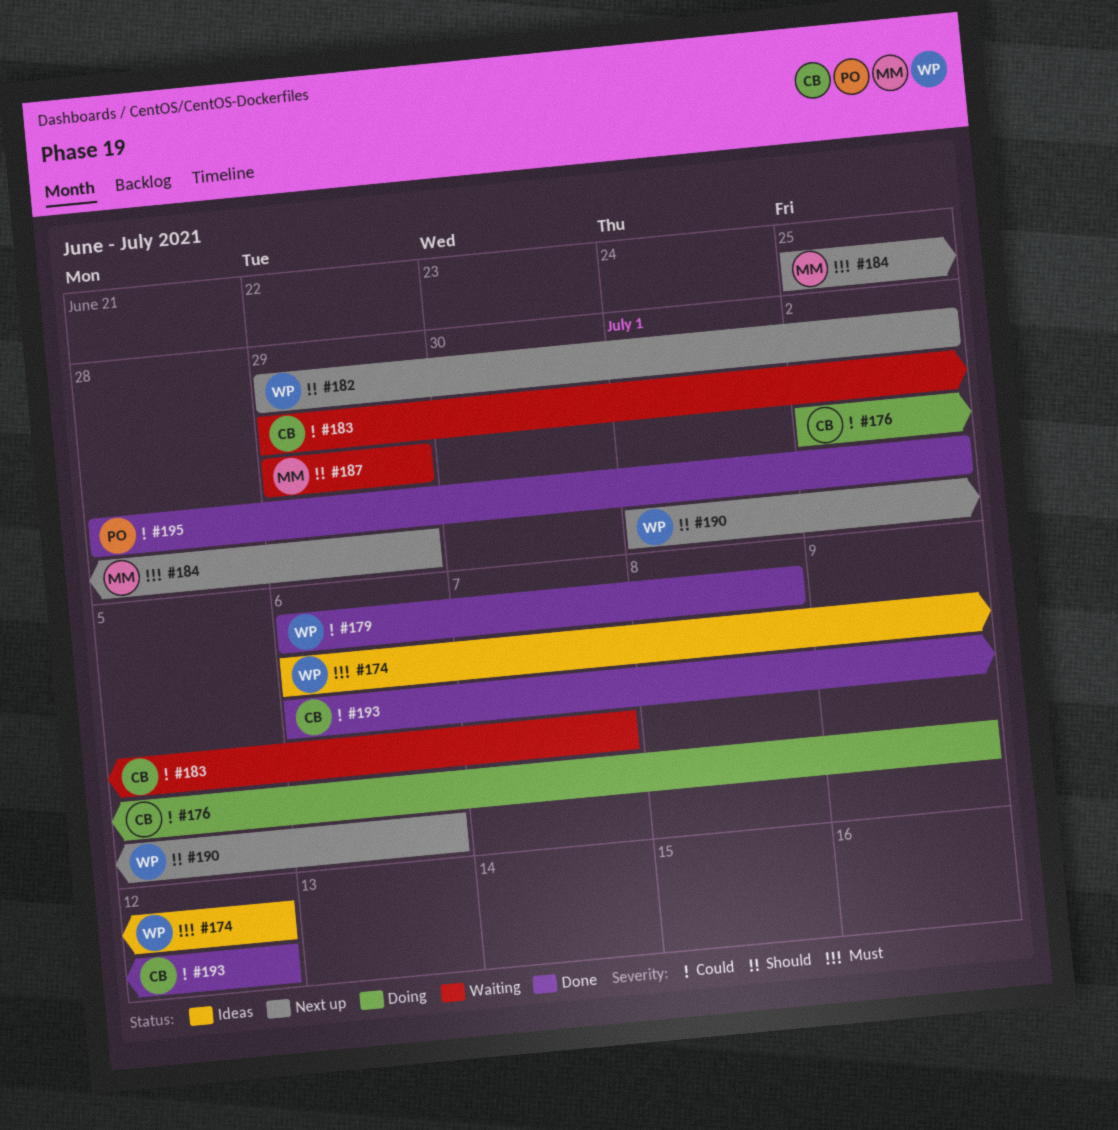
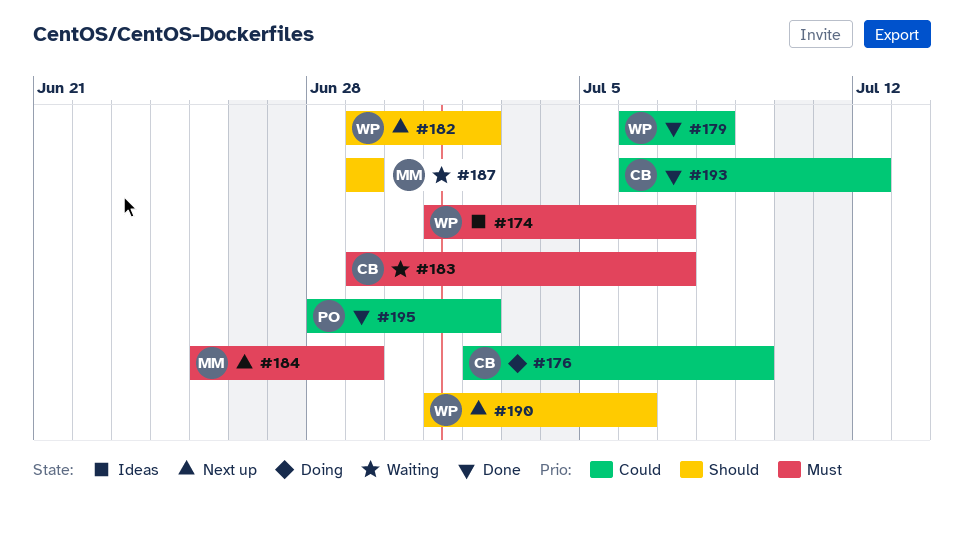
#174, start: Jul 6 -> Jul 1
#174, due: Jul 12 -> Jul 7
#183, priority: Could -> Must

